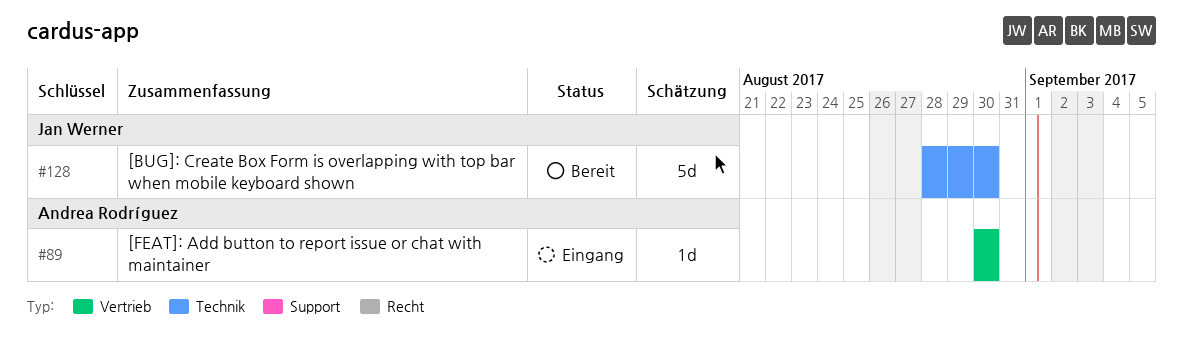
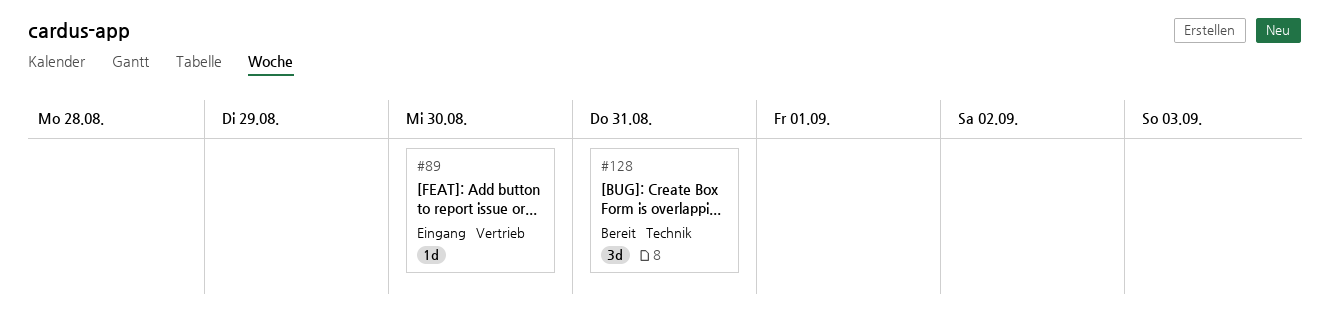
#128, estimate: 5d -> 3d
#128, due: Aug 30 -> Aug 31

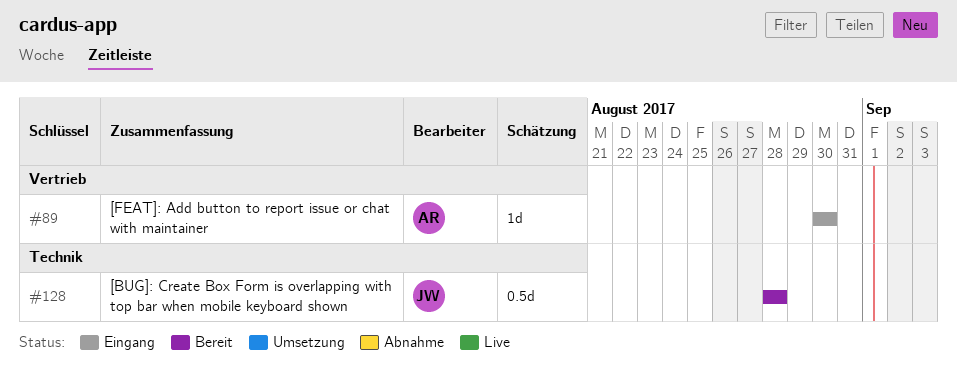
#128, estimate: 3d -> 0.5d
#128, due: Aug 31 -> Aug 28

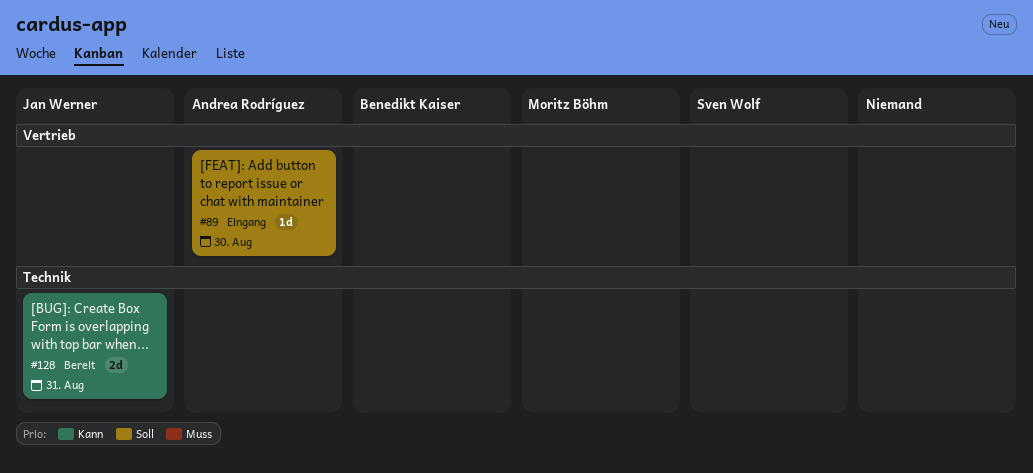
#128, estimate: 0.5d -> 2d
#128, due: Aug 28 -> Aug 31

